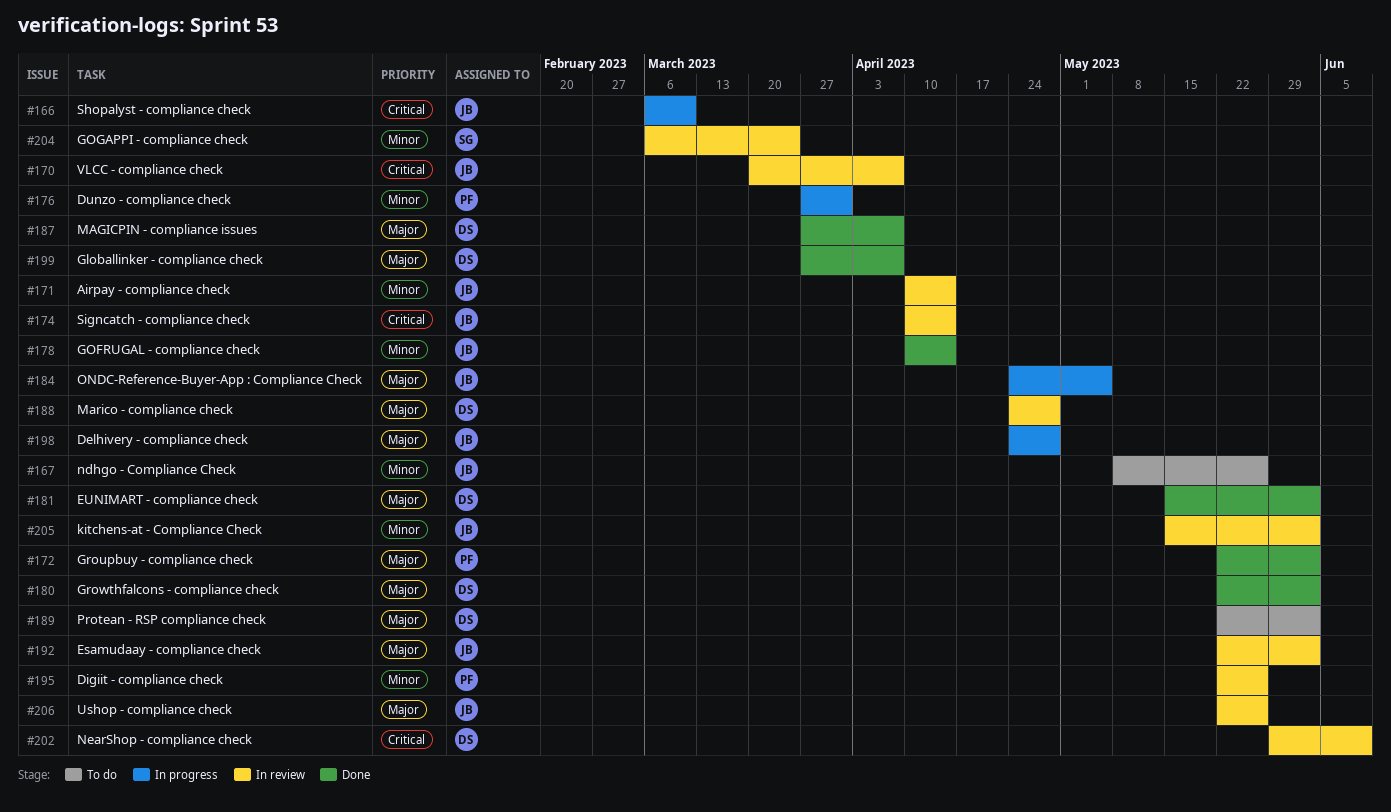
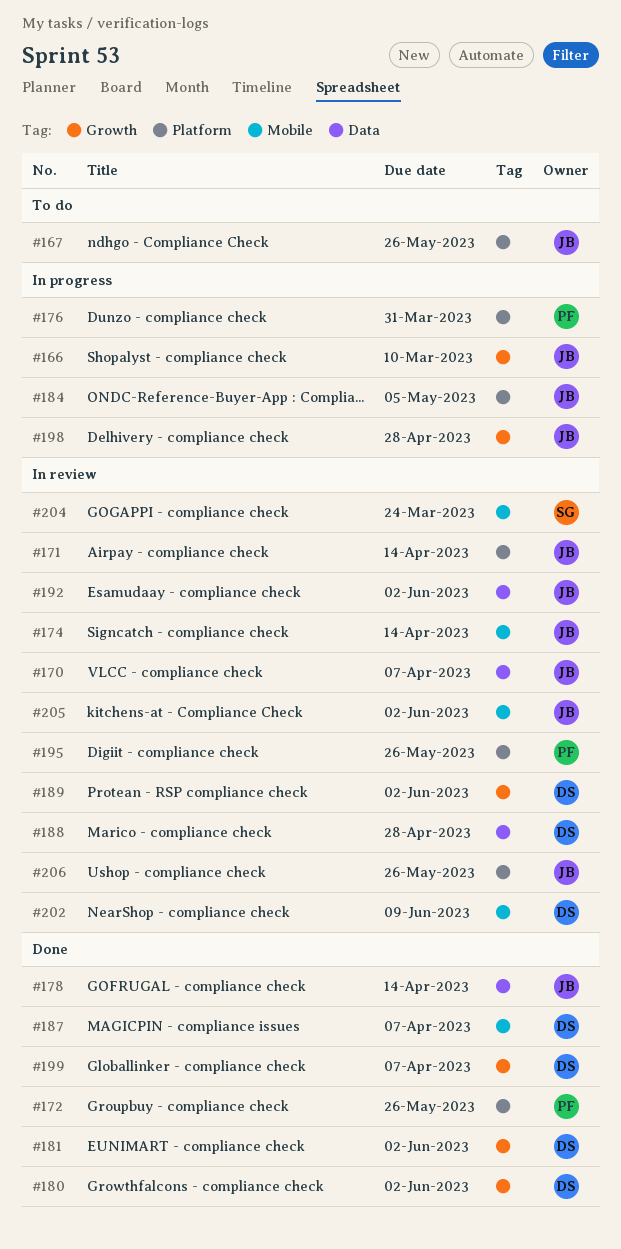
#172, due: Jun 2 -> May 26
#189, status: To do -> In review

